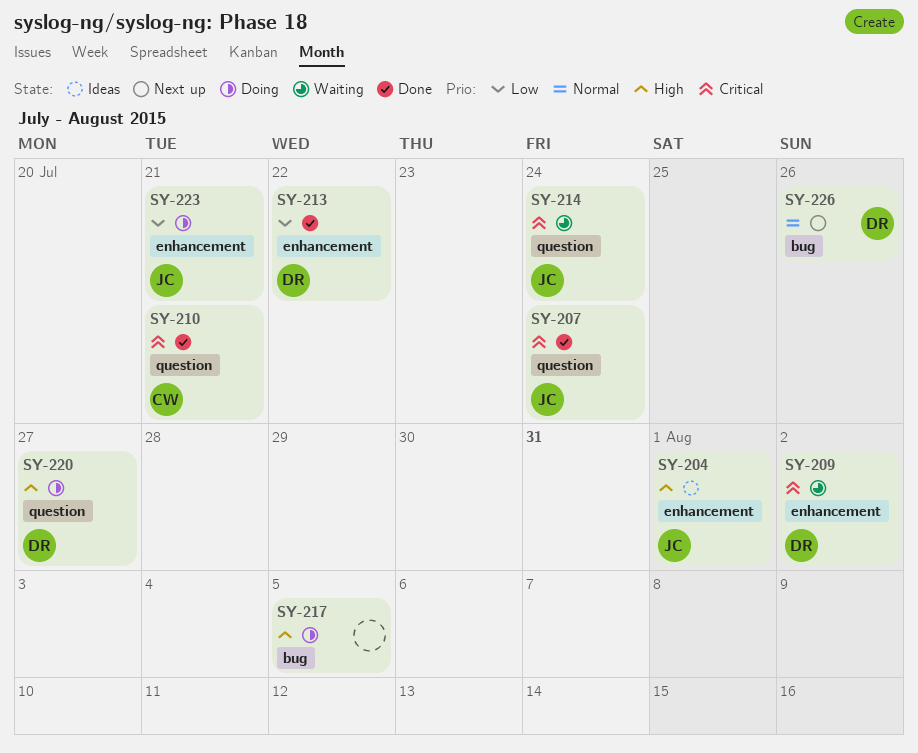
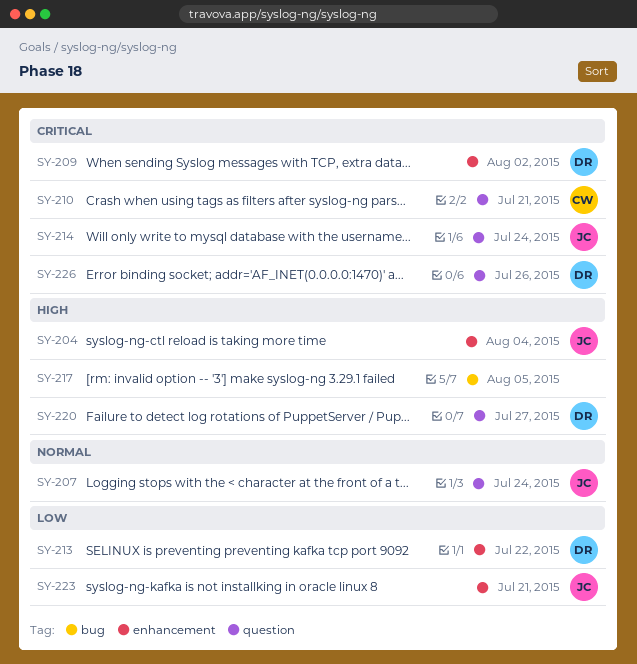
SY-204, due: Aug 1 -> Aug 4
SY-207, priority: Critical -> Normal
SY-226, priority: Normal -> Critical
SY-226, label: bug -> question

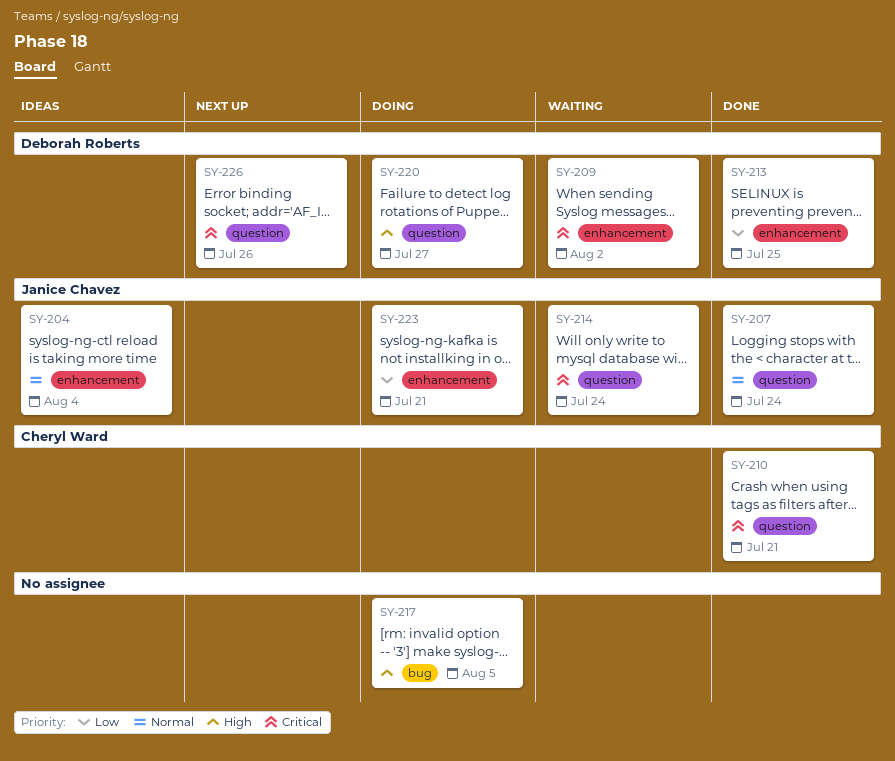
SY-204, priority: High -> Normal
SY-213, due: Jul 22 -> Jul 25

